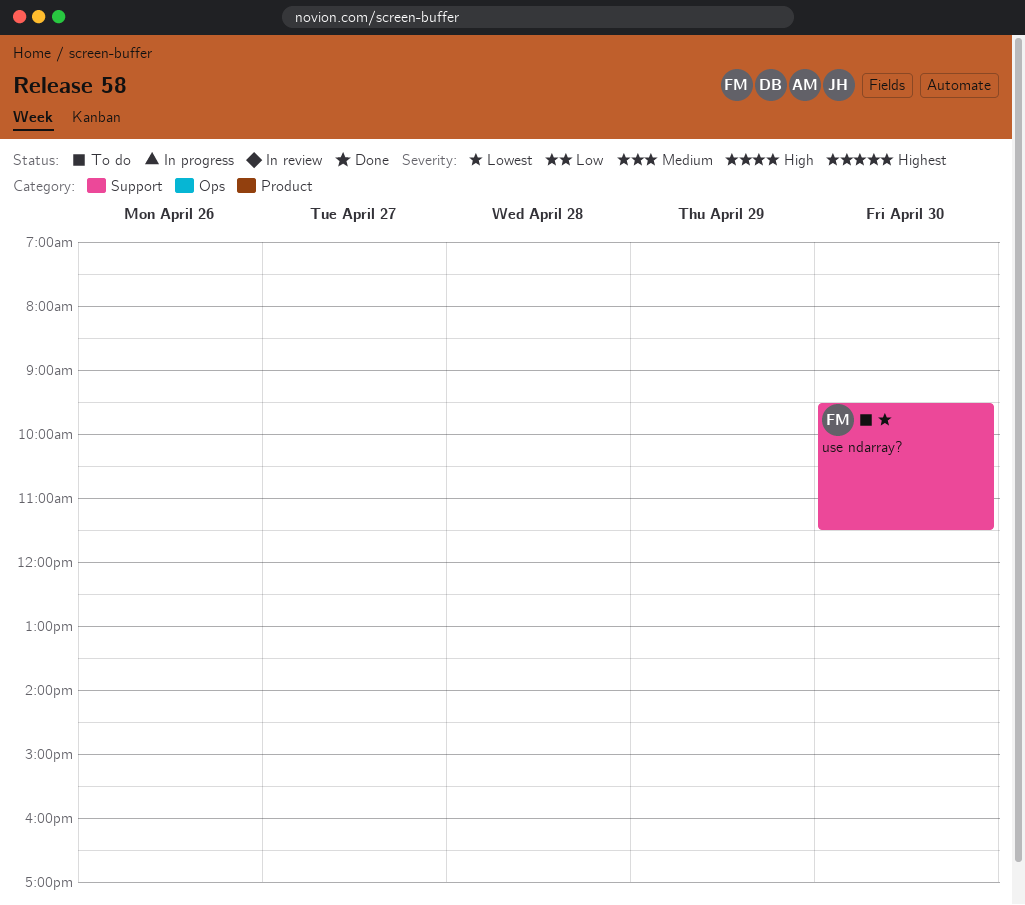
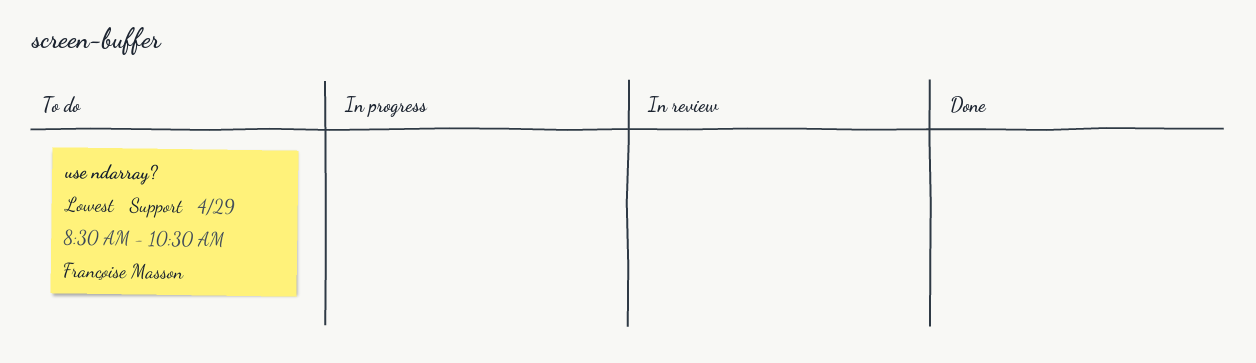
use ndarray?, day: Apr 30 -> Apr 29
use ndarray?, begins: 09:30 -> 08:30
use ndarray?, ends: 11:30 -> 10:30

